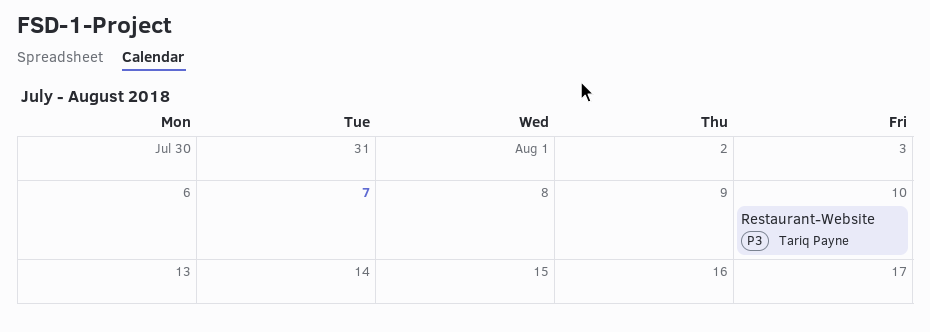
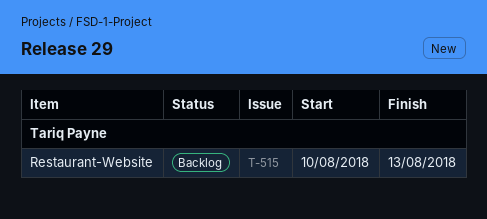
Restaurant-Website, due: Aug 10 -> Aug 13

